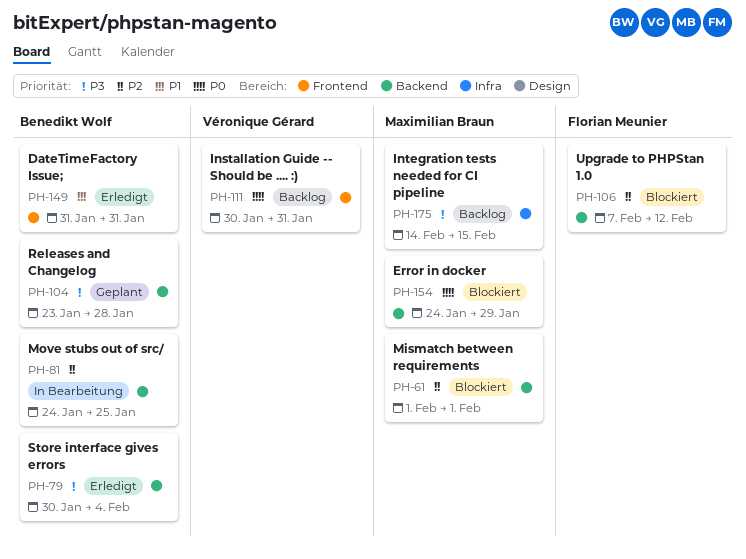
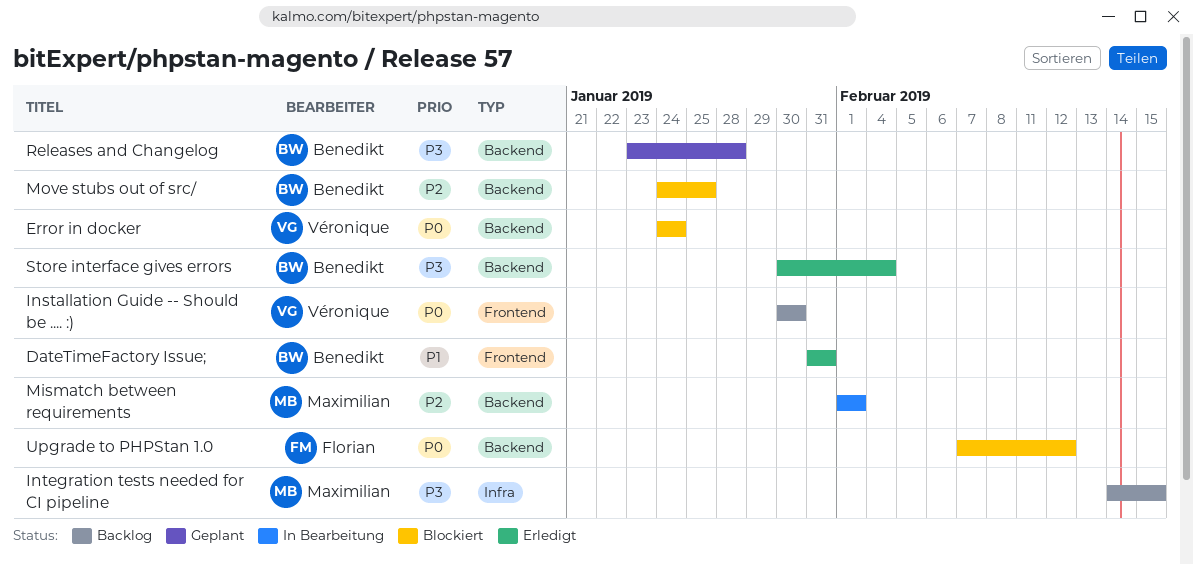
Error in docker, owner: Maximilian Braun -> Véronique Gérard
Error in docker, due: Jan 29 -> Jan 24
Installation Guide -- Should be .... :), due: Jan 31 -> Jan 30
Mismatch between requirements, status: Blockiert -> In Bearbeitung
Move stubs out of src/, status: In Bearbeitung -> Blockiert
Upgrade to PHPStan 1.0, priority: P2 -> P0

